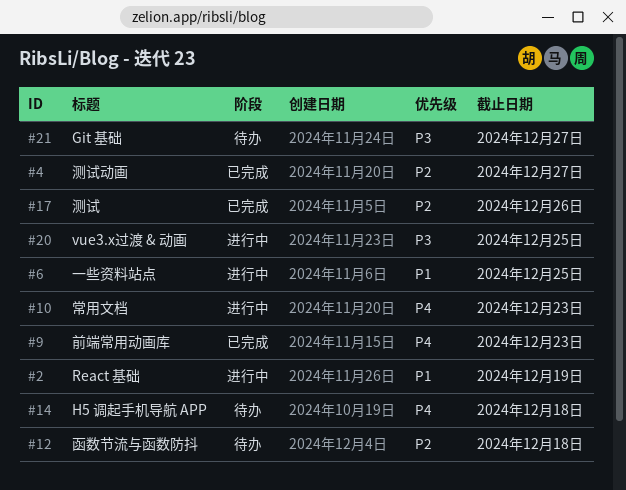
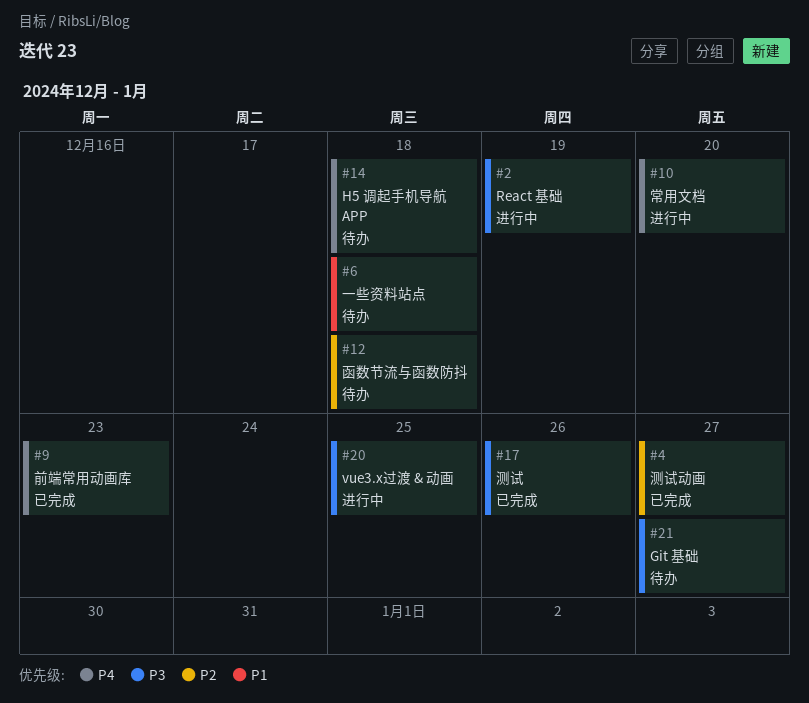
#2, priority: P1 -> P3
#6, status: 进行中 -> 待办
#6, due: Dec 25 -> Dec 18
#10, due: Dec 23 -> Dec 20
#17, priority: P2 -> P3

